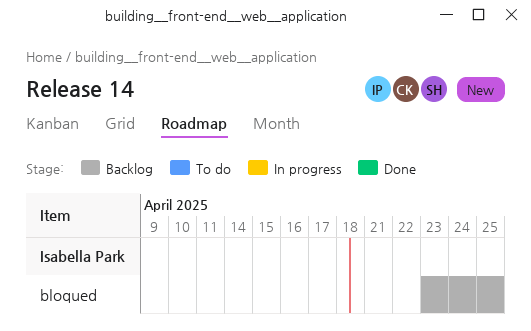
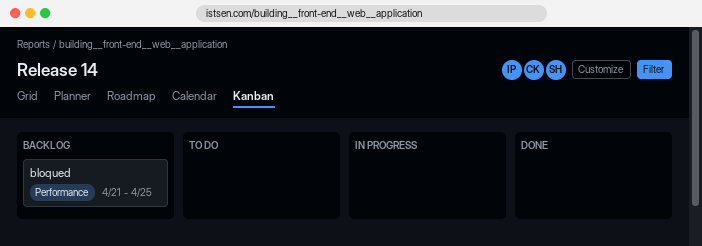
bloqued, start: Apr 23 -> Apr 21

